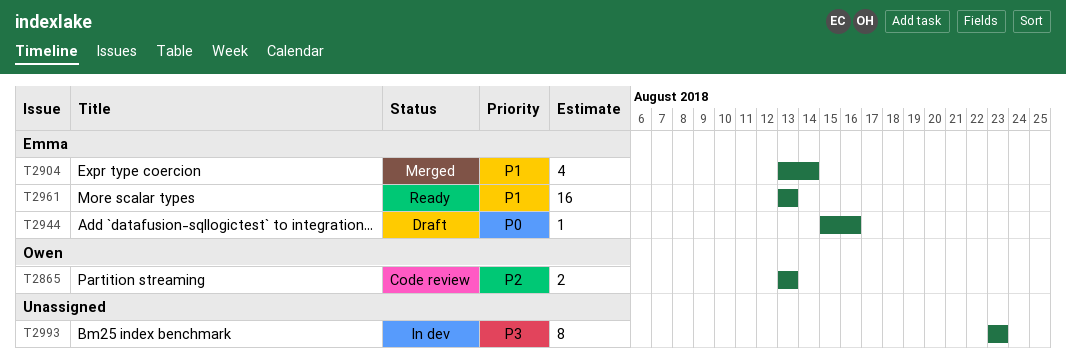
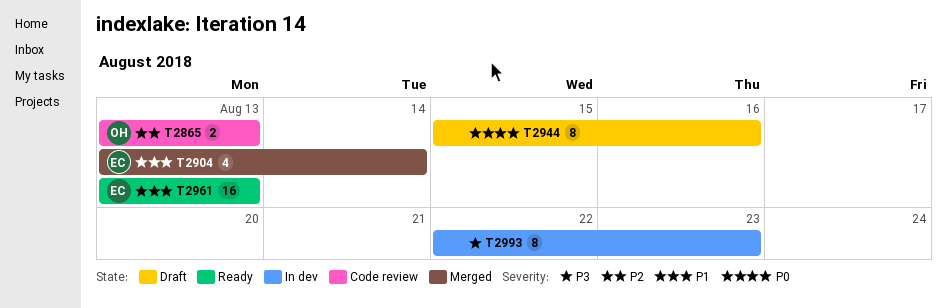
T2944, owner: Emma -> none
T2944, estimate: 1 -> 8
T2993, start: Aug 23 -> Aug 22

